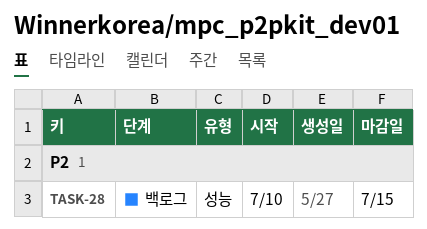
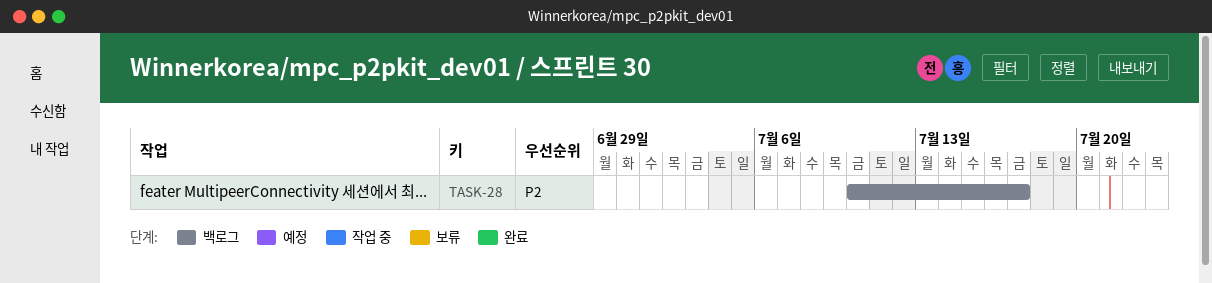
TASK-28, due: Jul 15 -> Jul 17

